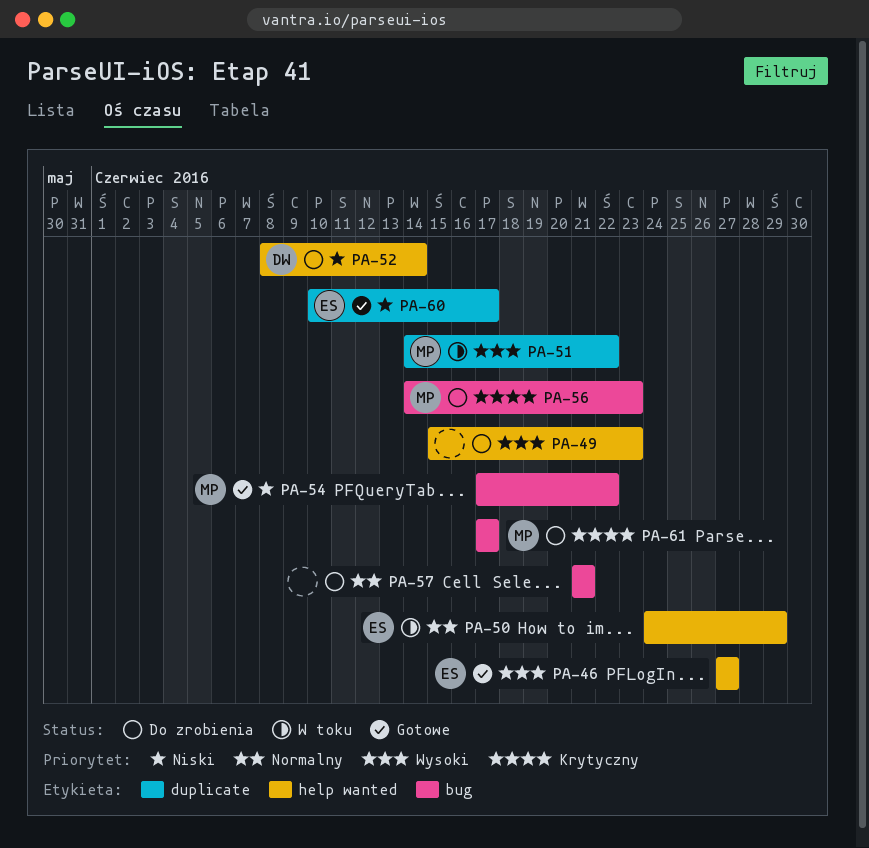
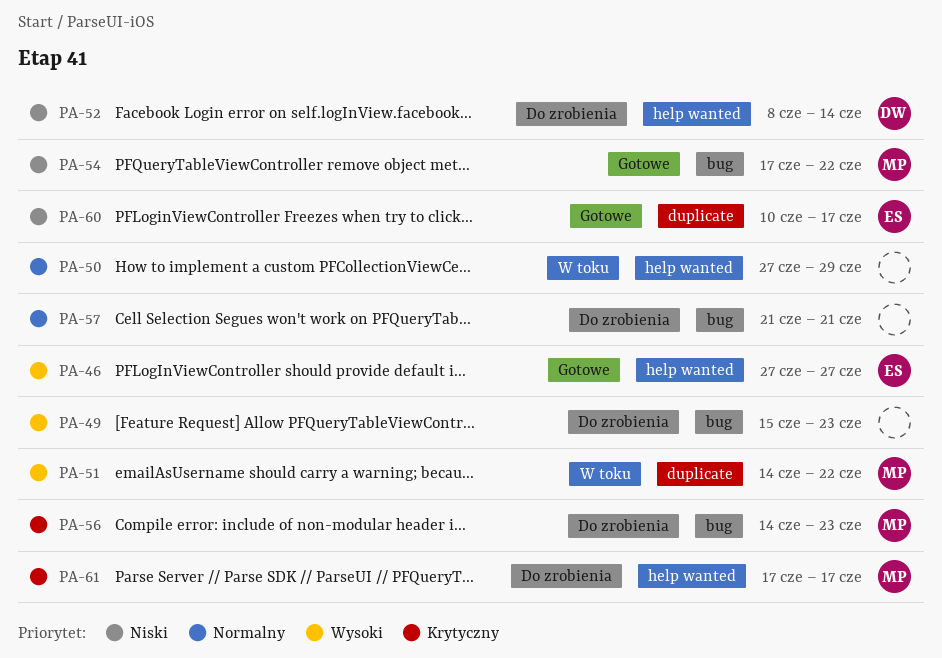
PA-49, label: help wanted -> bug
PA-50, owner: ES -> none
PA-50, start: Jun 24 -> Jun 27
PA-61, label: bug -> help wanted

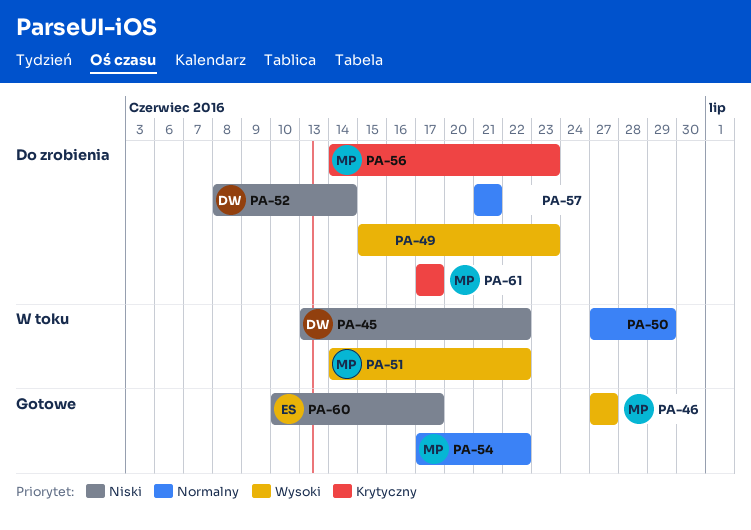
PA-45: none -> present
PA-46, owner: ES -> MP
PA-54, priority: Niski -> Normalny

